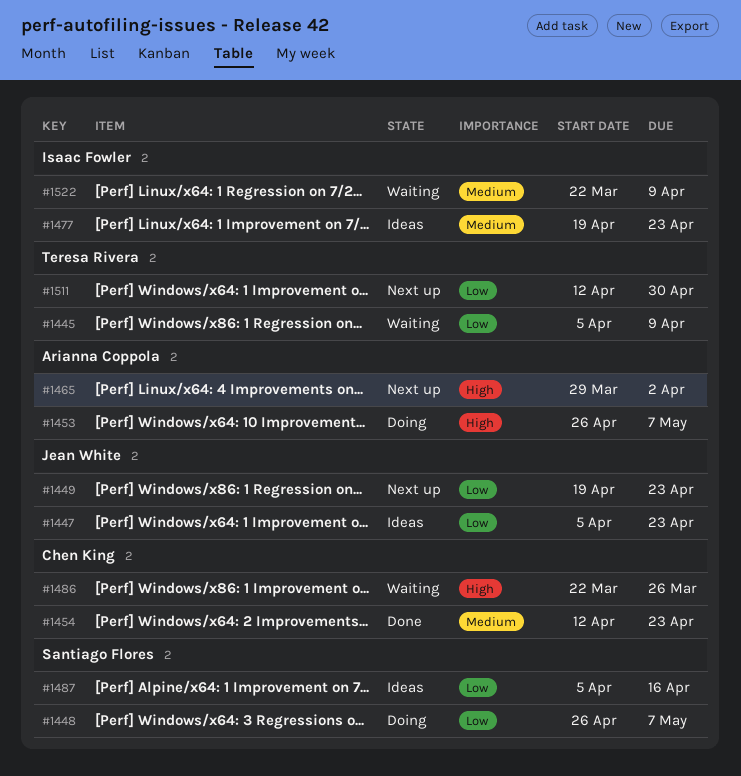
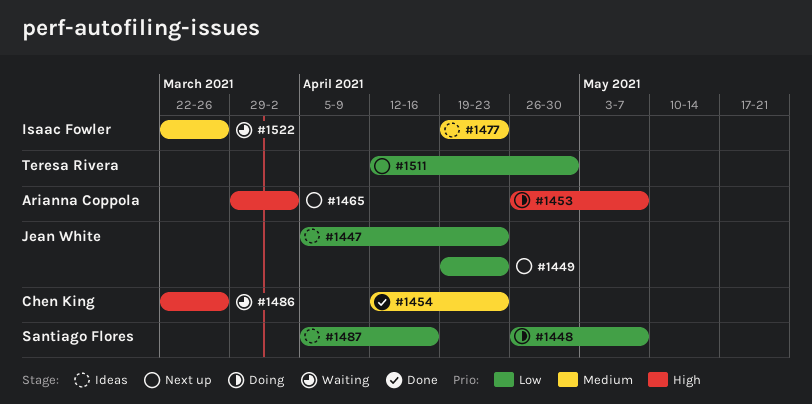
#1445: present -> none
#1522, due: Apr 9 -> Mar 26

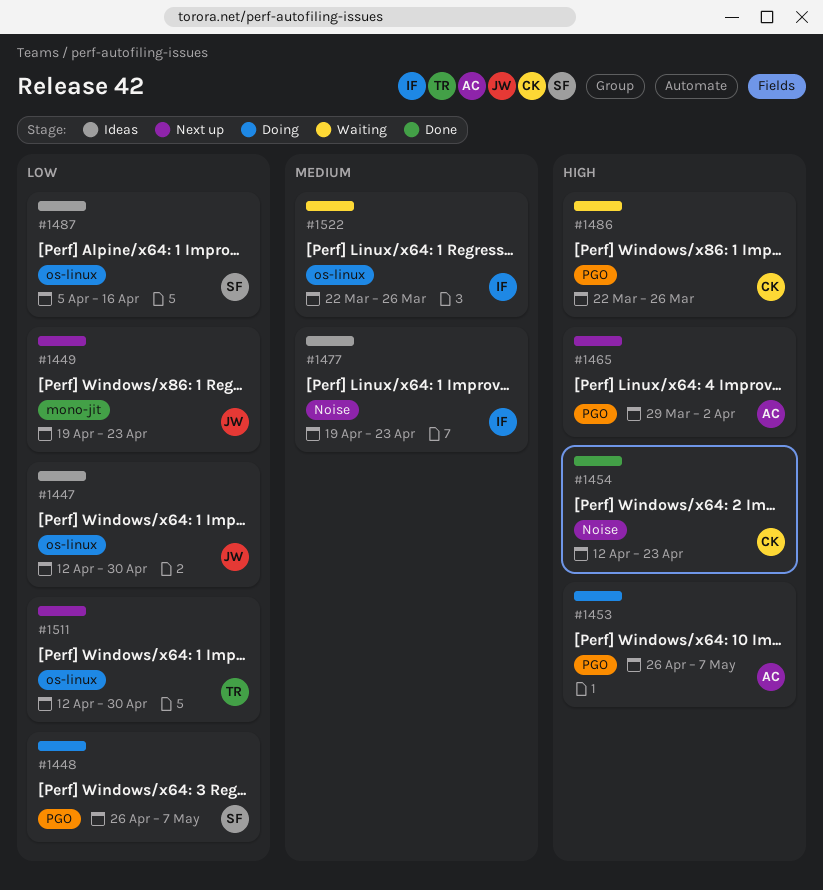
#1447, start: Apr 5 -> Apr 12
#1447, due: Apr 23 -> Apr 30
#1454, priority: Medium -> High

